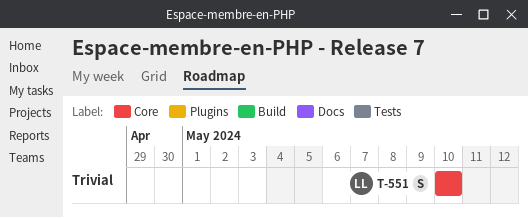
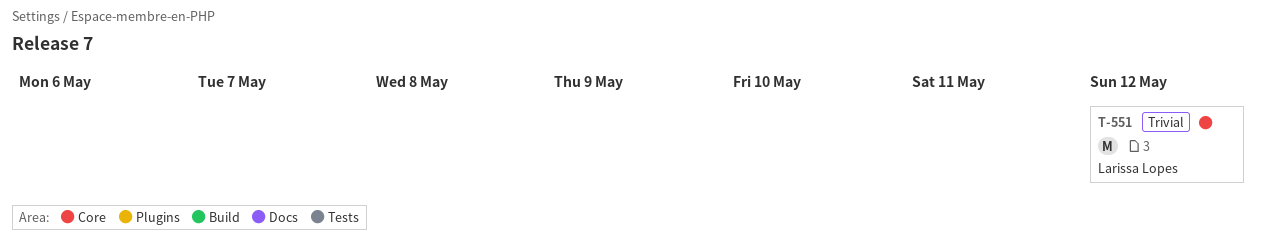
T-551, estimate: S -> M
T-551, due: May 10 -> May 12

